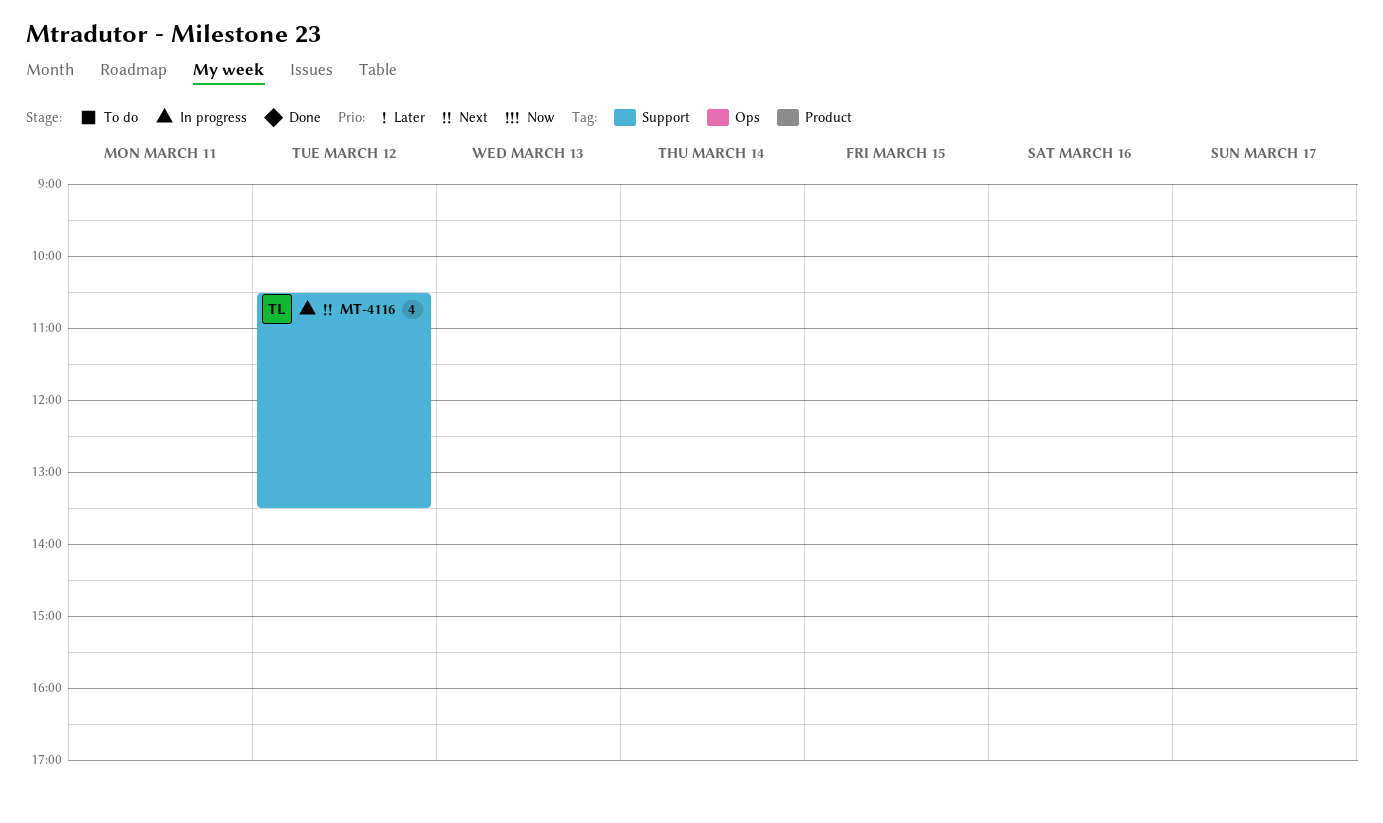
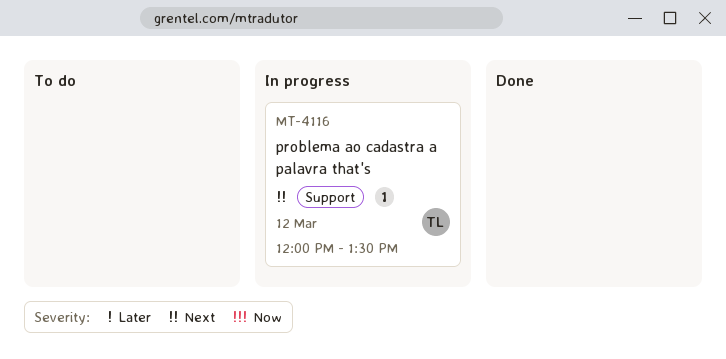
MT-4116, estimate: 4 -> 1
MT-4116, begins: 10:30 -> 12:00

